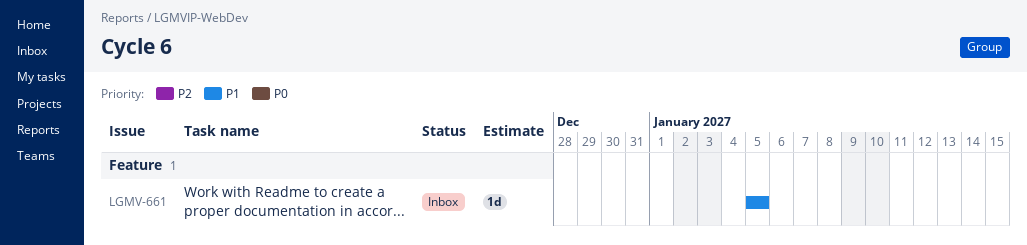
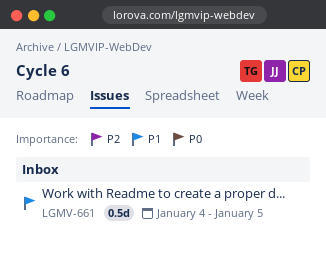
LGMV-661, estimate: 1d -> 0.5d
LGMV-661, start: Jan 5 -> Jan 4

